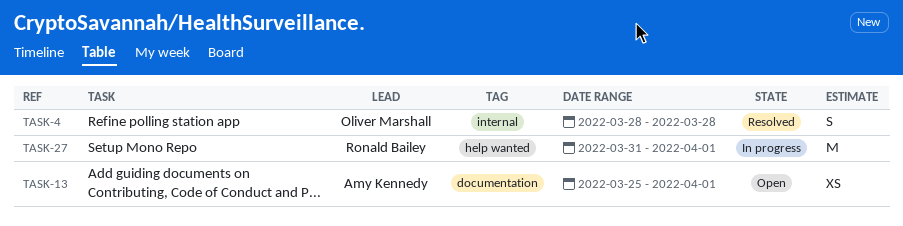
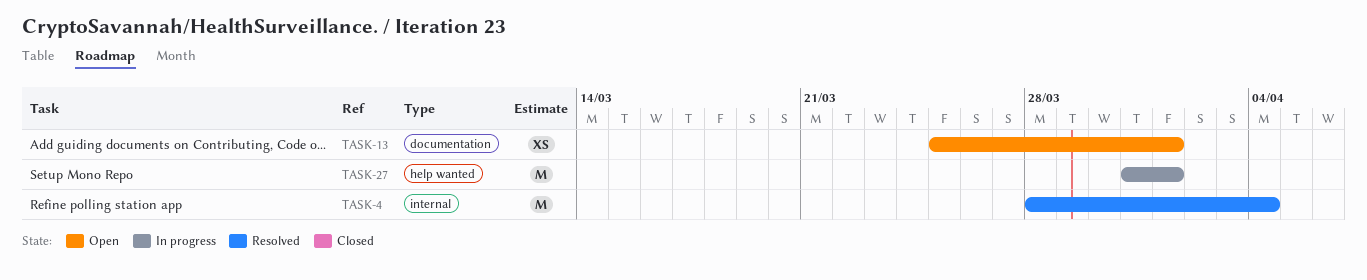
TASK-4, estimate: S -> M
TASK-4, due: Mar 28 -> Apr 4

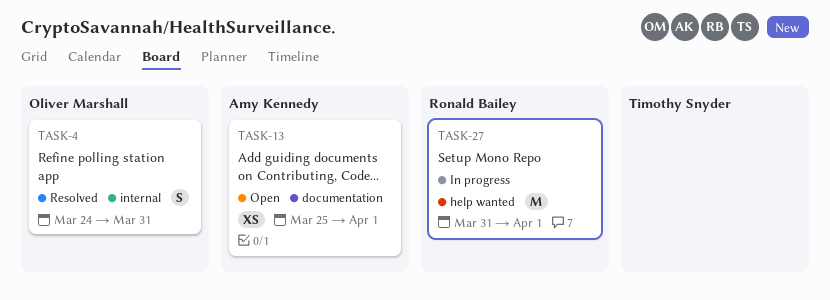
TASK-4, estimate: M -> S
TASK-4, start: Mar 28 -> Mar 24
TASK-4, due: Apr 4 -> Mar 31

